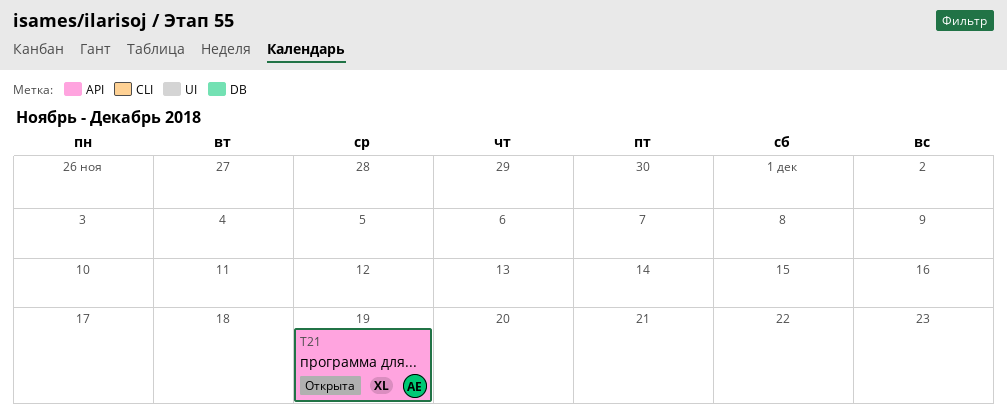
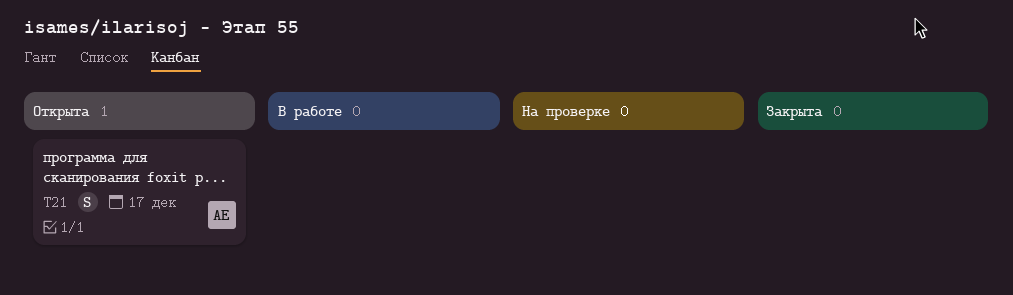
T21, estimate: XL -> S
T21, due: Dec 19 -> Dec 17

